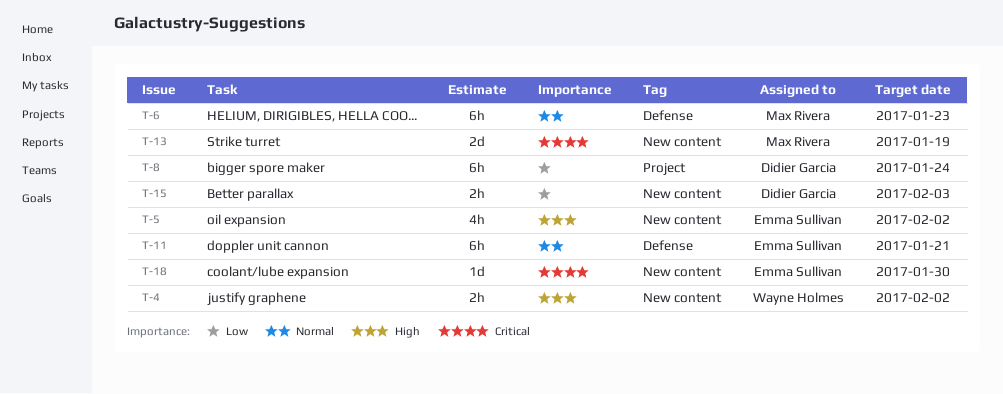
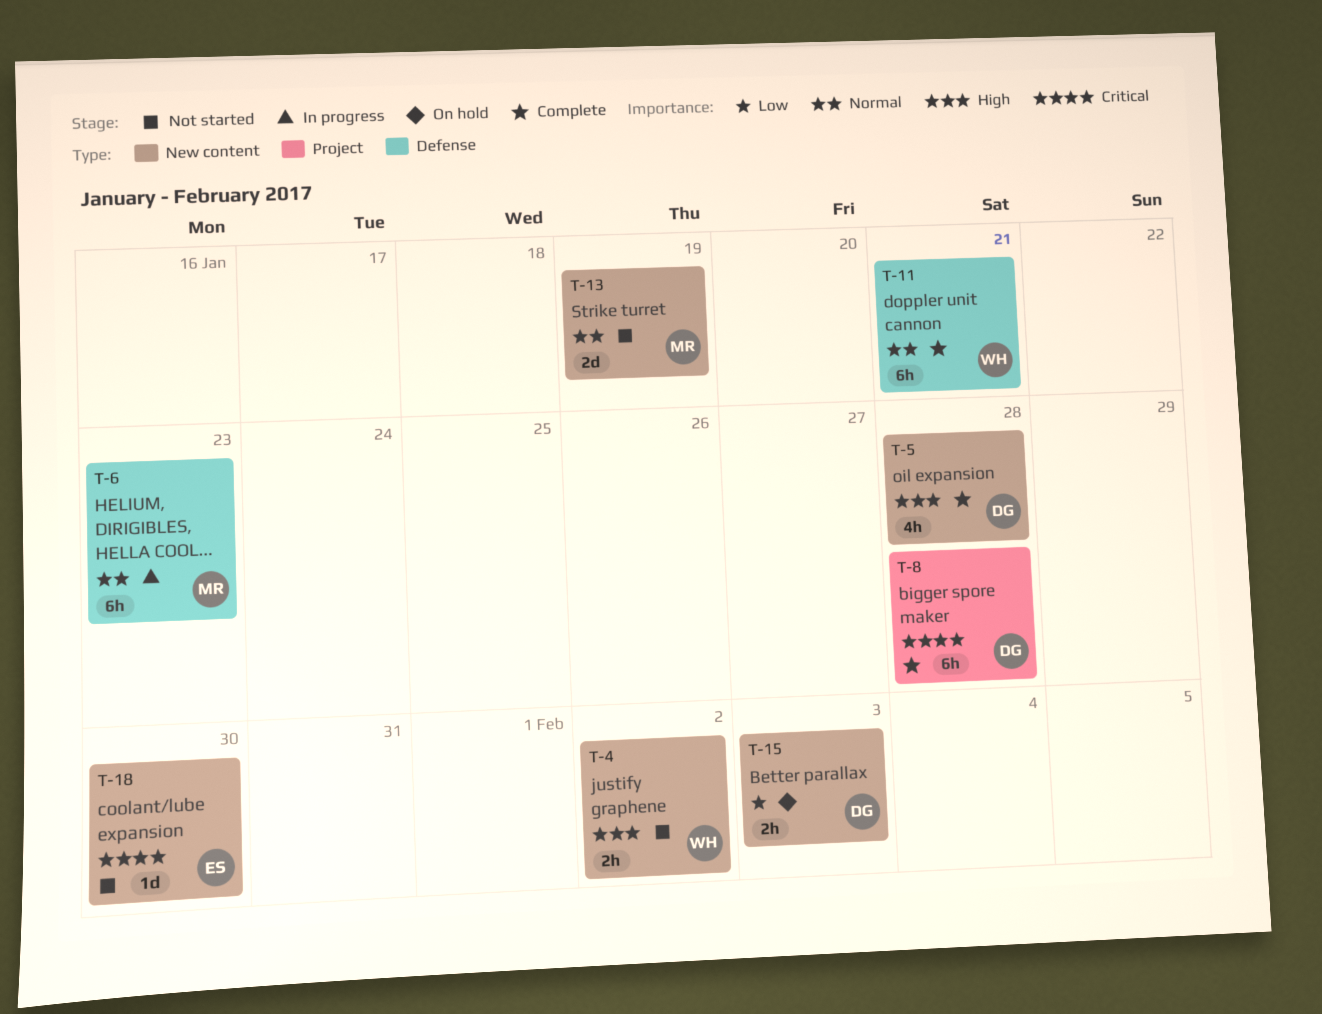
T-5, owner: Emma Sullivan -> Didier Garcia
T-5, due: Feb 2 -> Jan 28
T-8, priority: Low -> Critical
T-8, due: Jan 24 -> Jan 28
T-11, owner: Emma Sullivan -> Wayne Holmes
T-13, priority: Critical -> Normal

